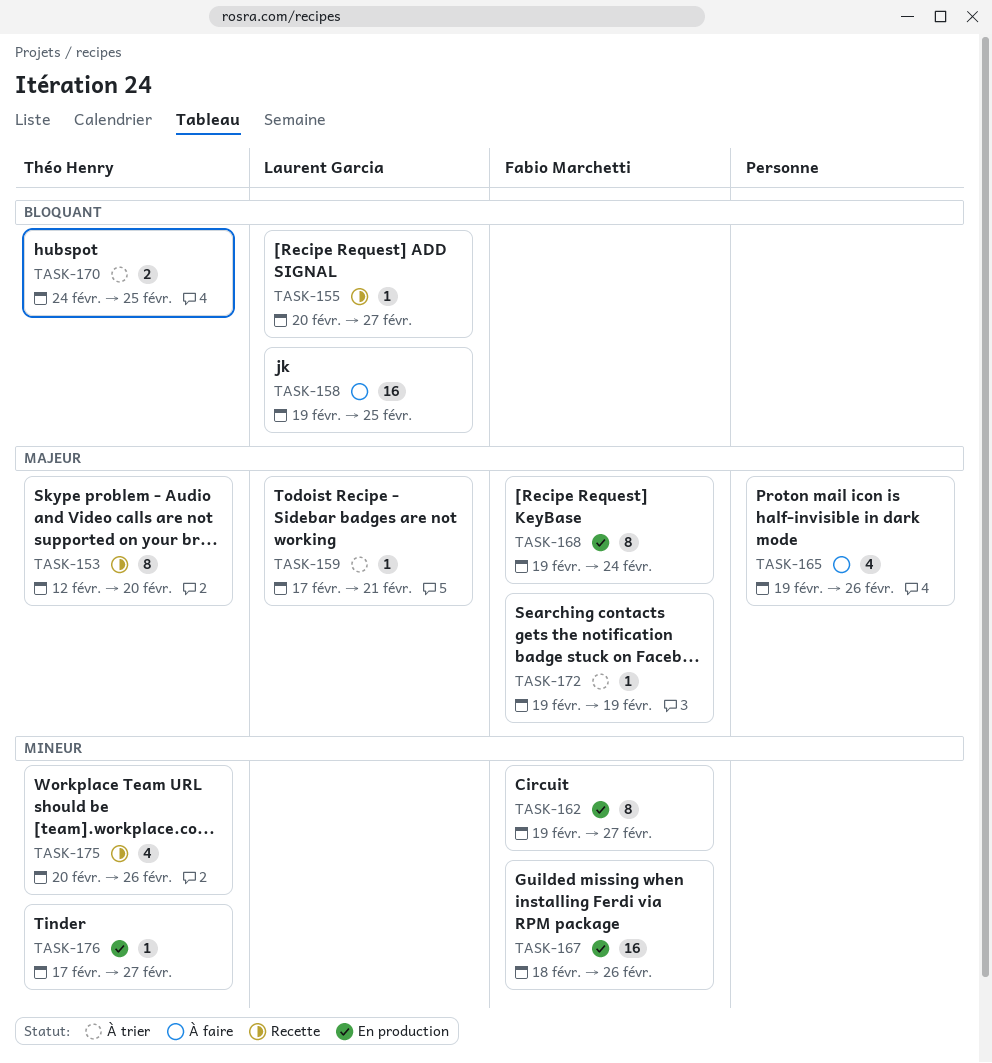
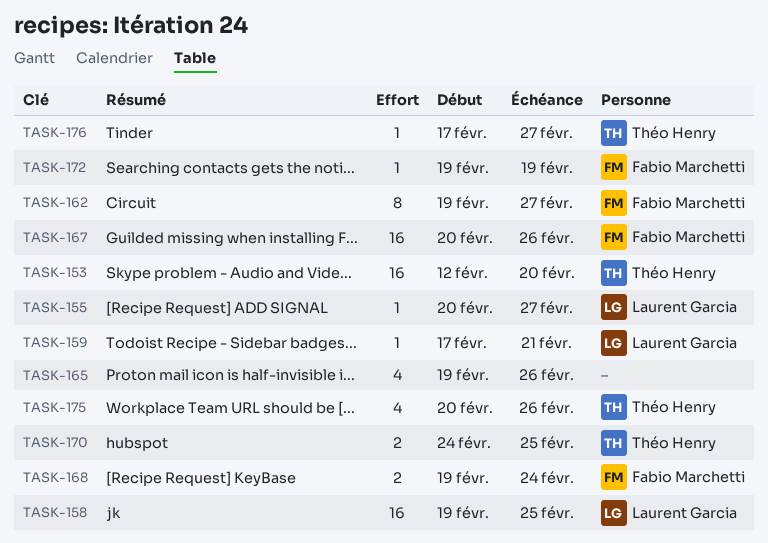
TASK-153, estimate: 8 -> 16
TASK-167, start: Feb 18 -> Feb 20
TASK-168, estimate: 8 -> 2

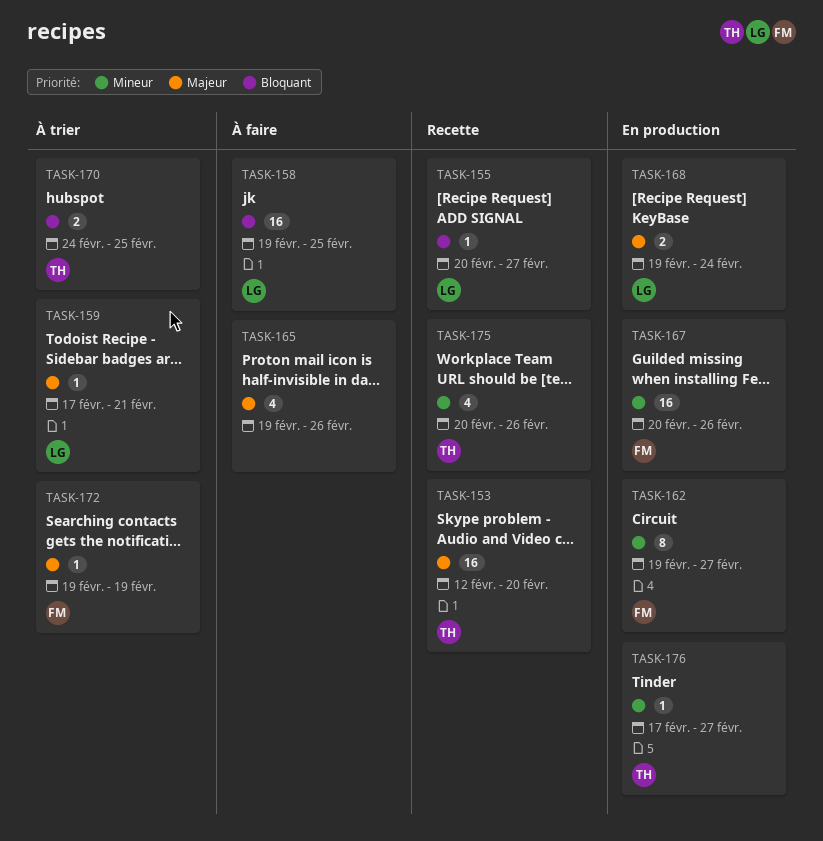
TASK-168, owner: Fabio Marchetti -> Laurent Garcia

